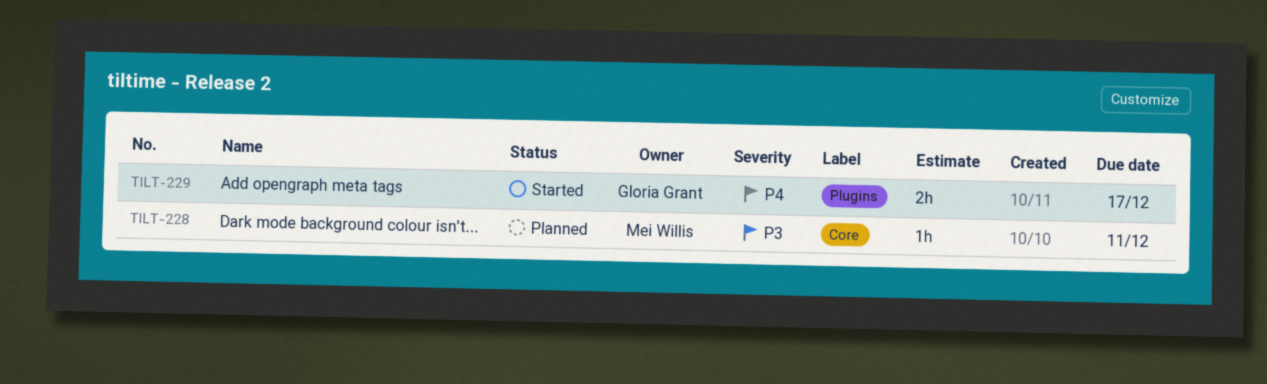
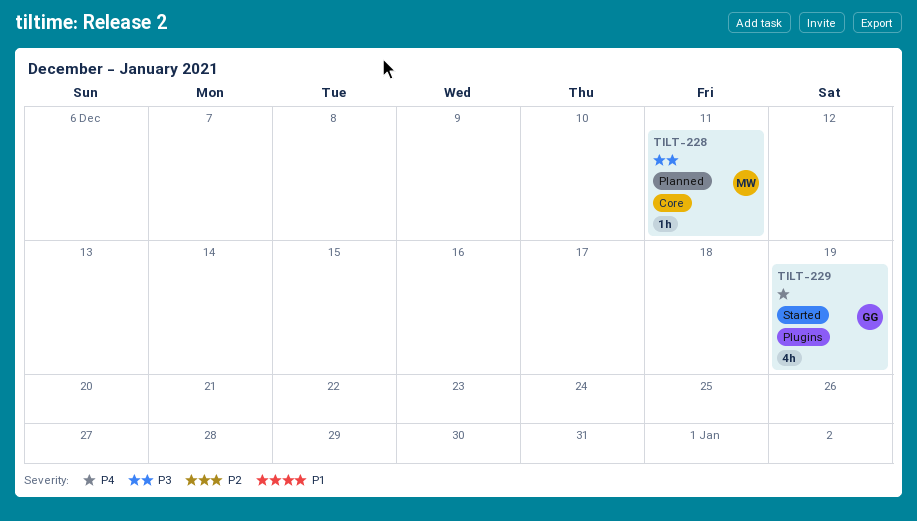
TILT-229, estimate: 2h -> 4h
TILT-229, due: Dec 17 -> Dec 19

